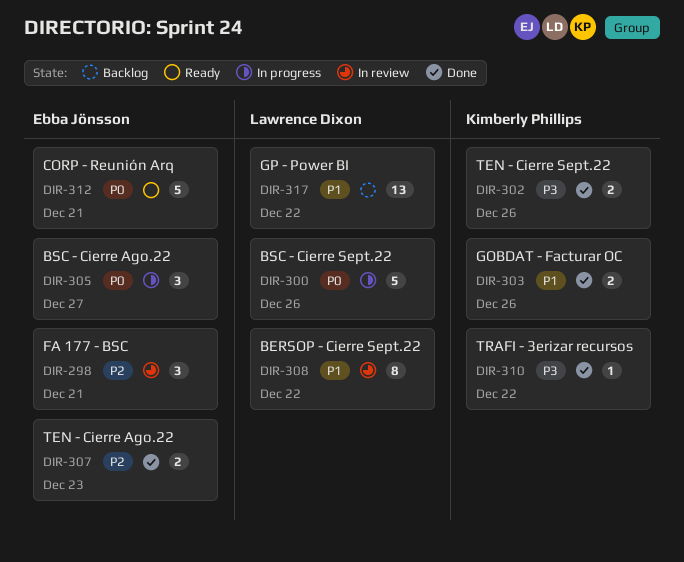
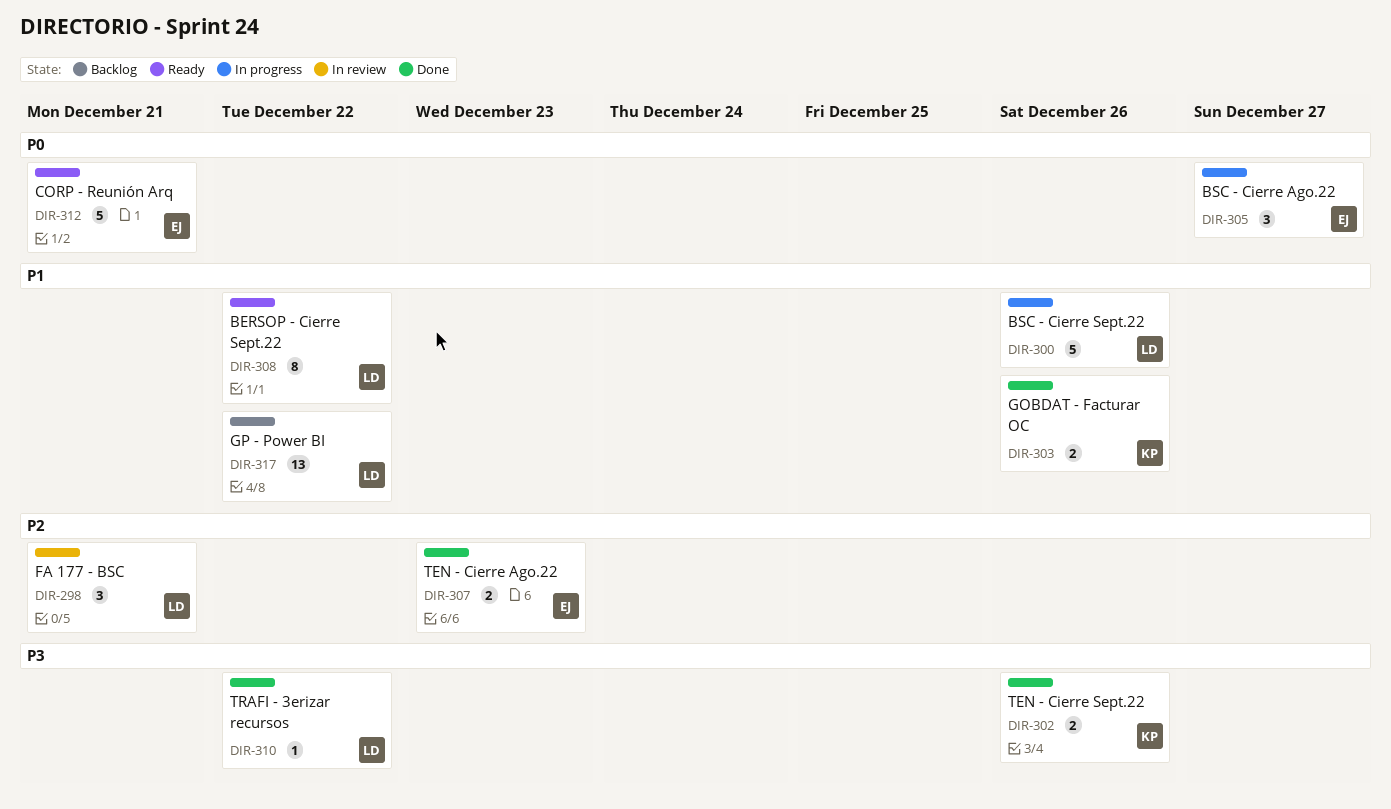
DIR-298, owner: Ebba Jönsson -> Lawrence Dixon
DIR-300, priority: P0 -> P1
DIR-308, status: In review -> Ready
DIR-310, owner: Kimberly Phillips -> Lawrence Dixon

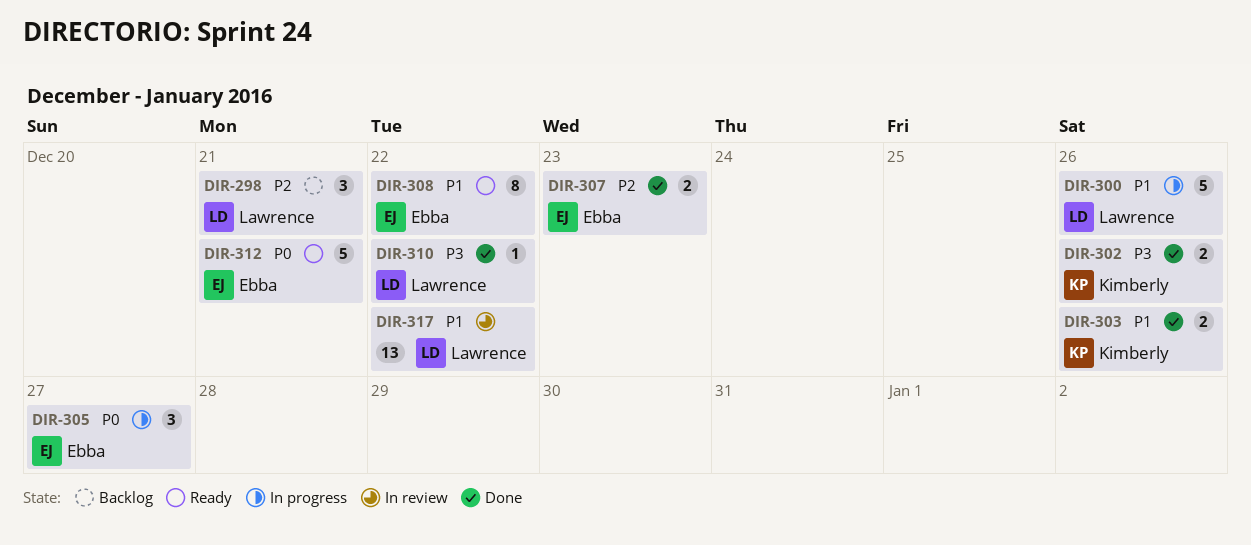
DIR-298, status: In review -> Backlog
DIR-308, owner: Lawrence -> Ebba
DIR-317, status: Backlog -> In review

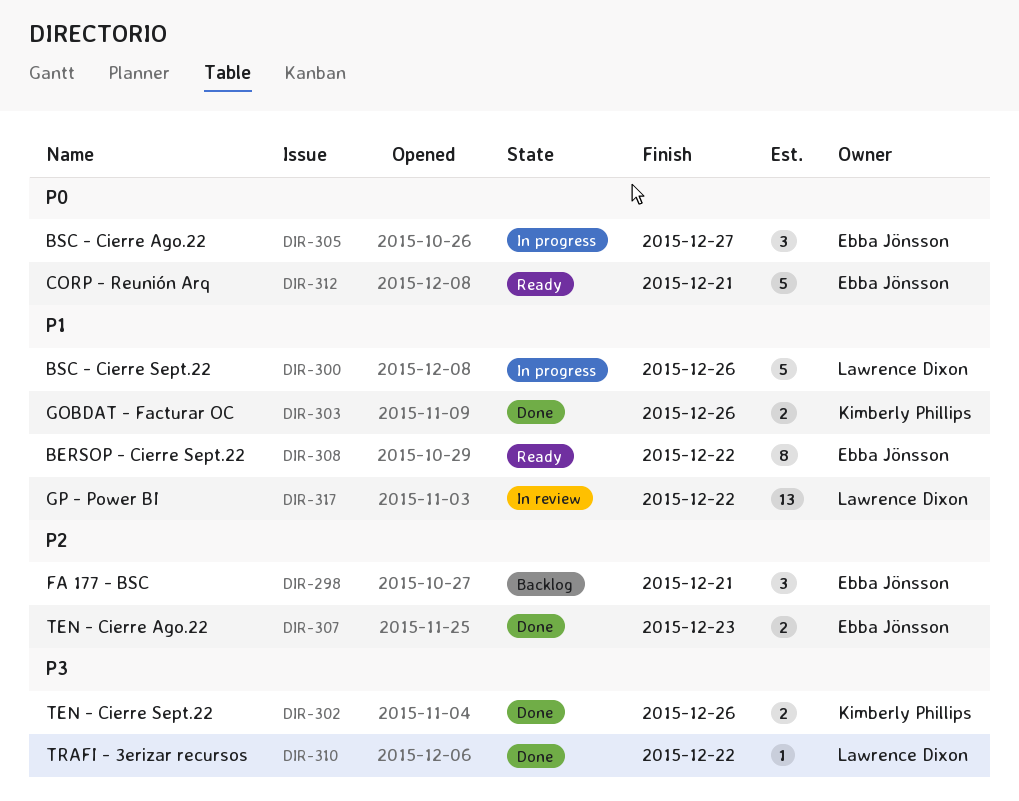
DIR-298, owner: Lawrence Dixon -> Ebba Jönsson

